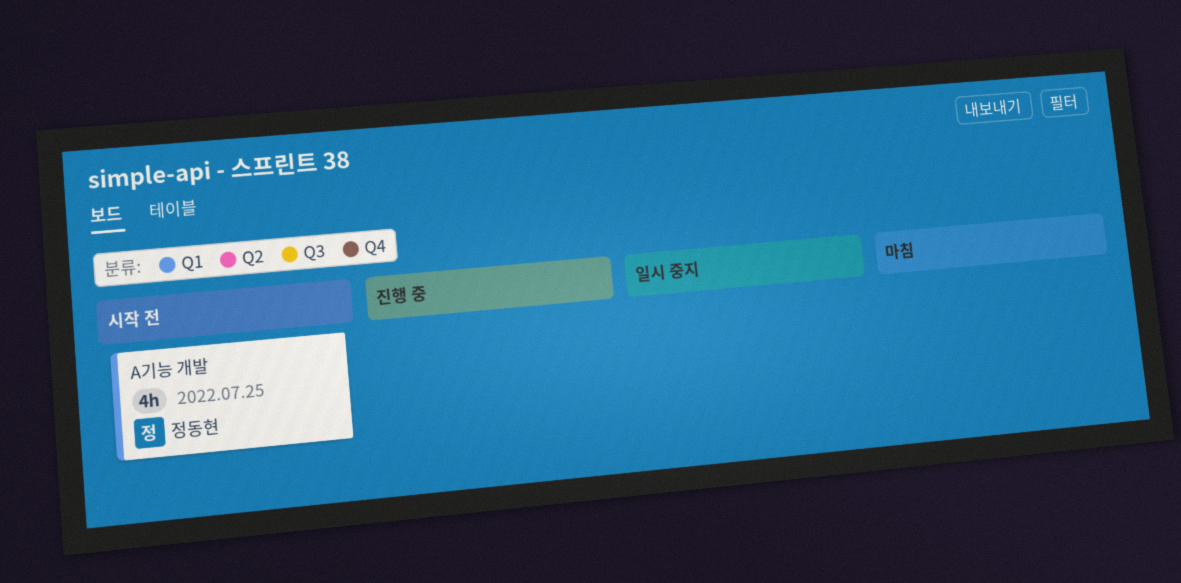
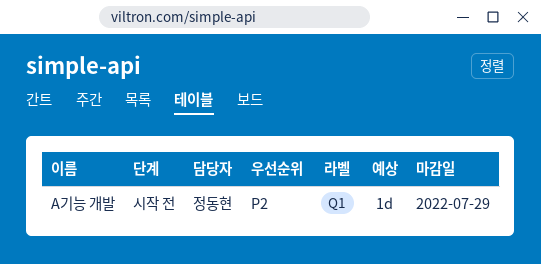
A기능 개발, estimate: 4h -> 1d
A기능 개발, due: Jul 25 -> Jul 29

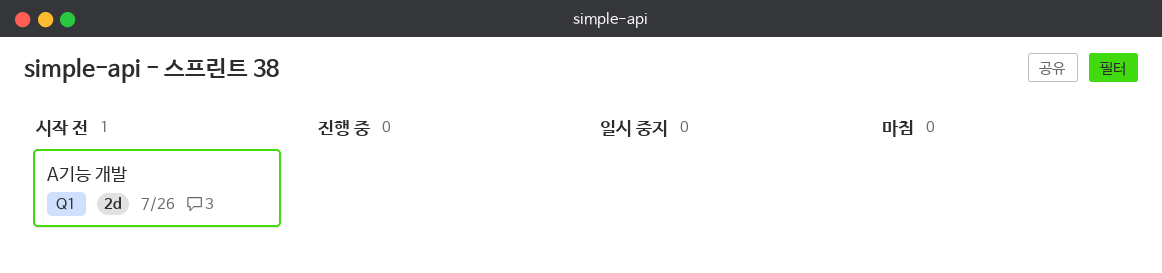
A기능 개발, estimate: 1d -> 2d
A기능 개발, due: Jul 29 -> Jul 26

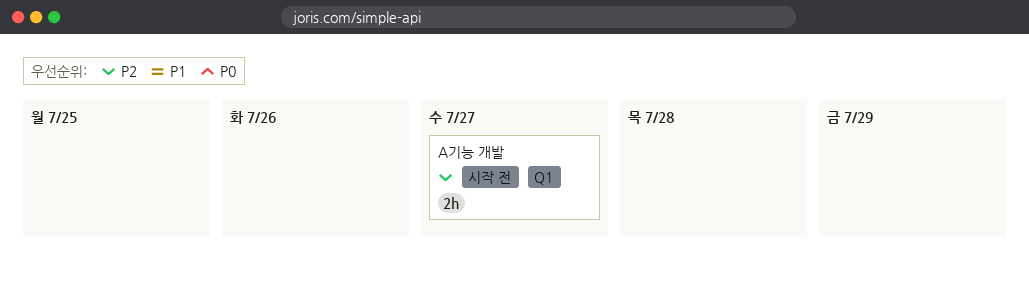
A기능 개발, estimate: 2d -> 2h
A기능 개발, due: Jul 26 -> Jul 27

